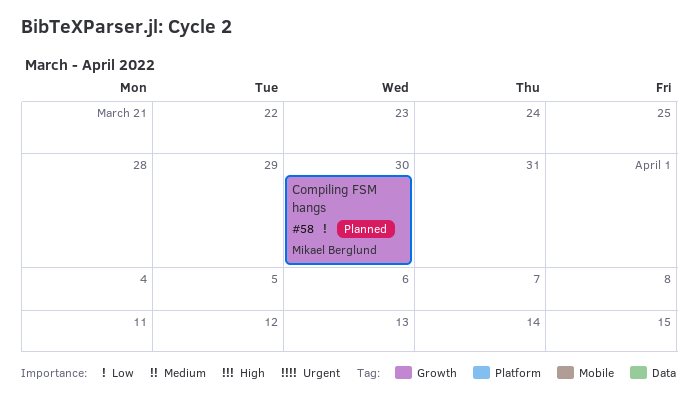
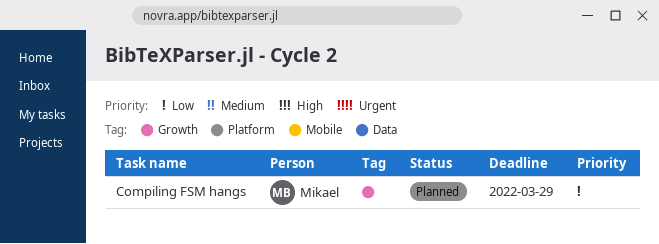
Compiling FSM hangs, due: Mar 30 -> Mar 29

